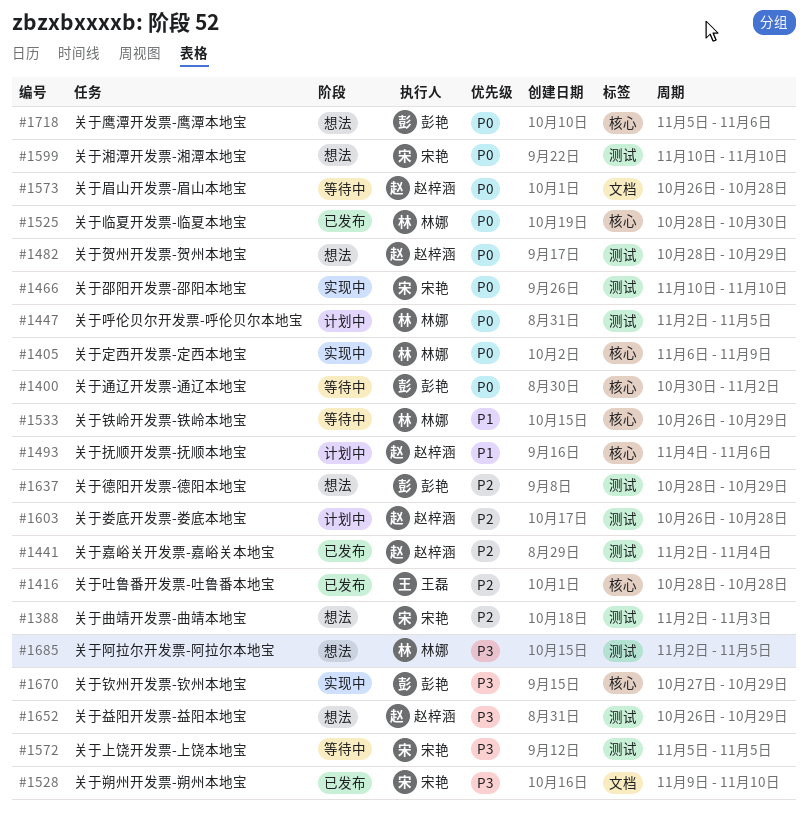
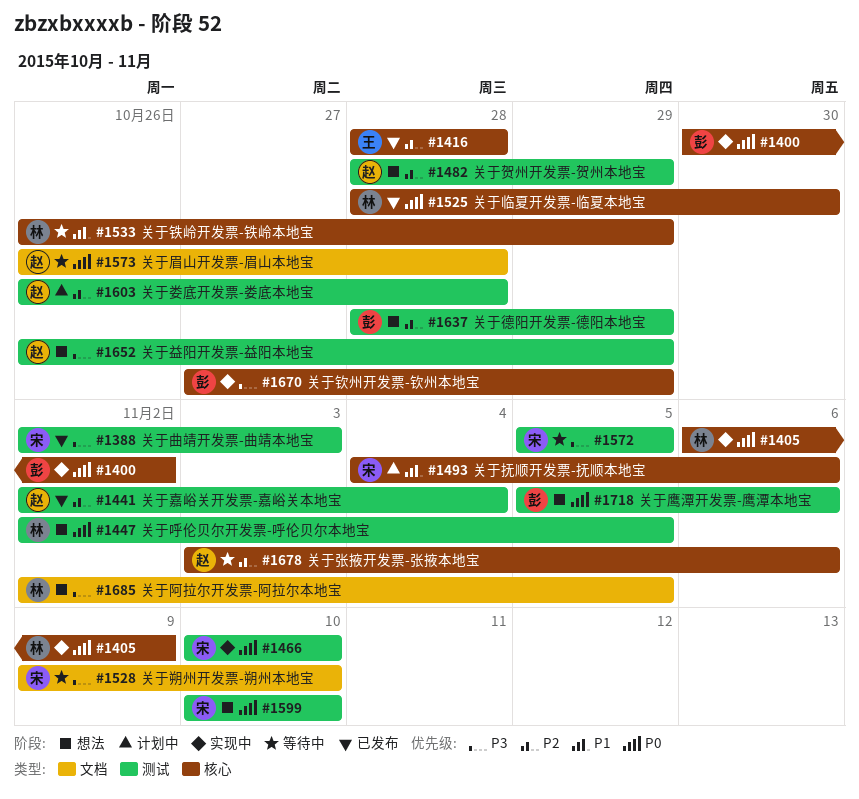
#1388, status: 想法 -> 已发布
#1388, priority: P2 -> P3
#1400, status: 等待中 -> 实现中
#1447, status: 计划中 -> 想法
#1482, priority: P0 -> P2
#1493, owner: 赵梓涵 -> 宋艳
#1528, status: 已发布 -> 等待中
#1678: none -> present
#1685, label: 测试 -> 文档
#1718, label: 核心 -> 测试

